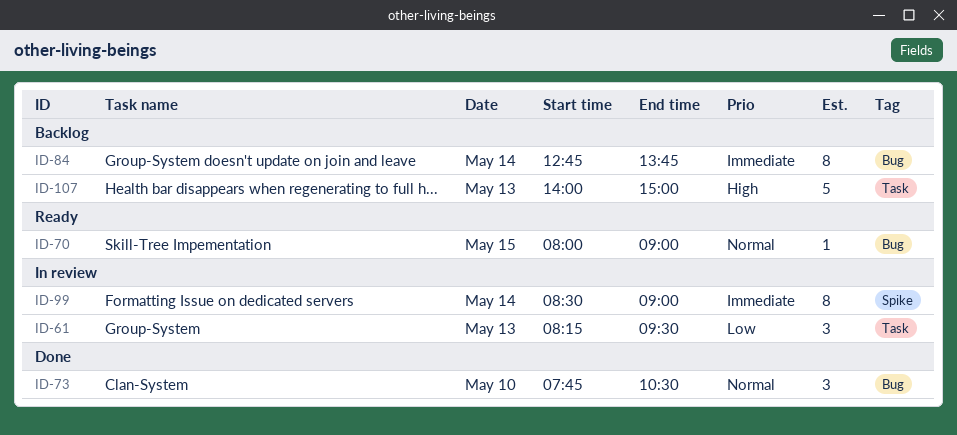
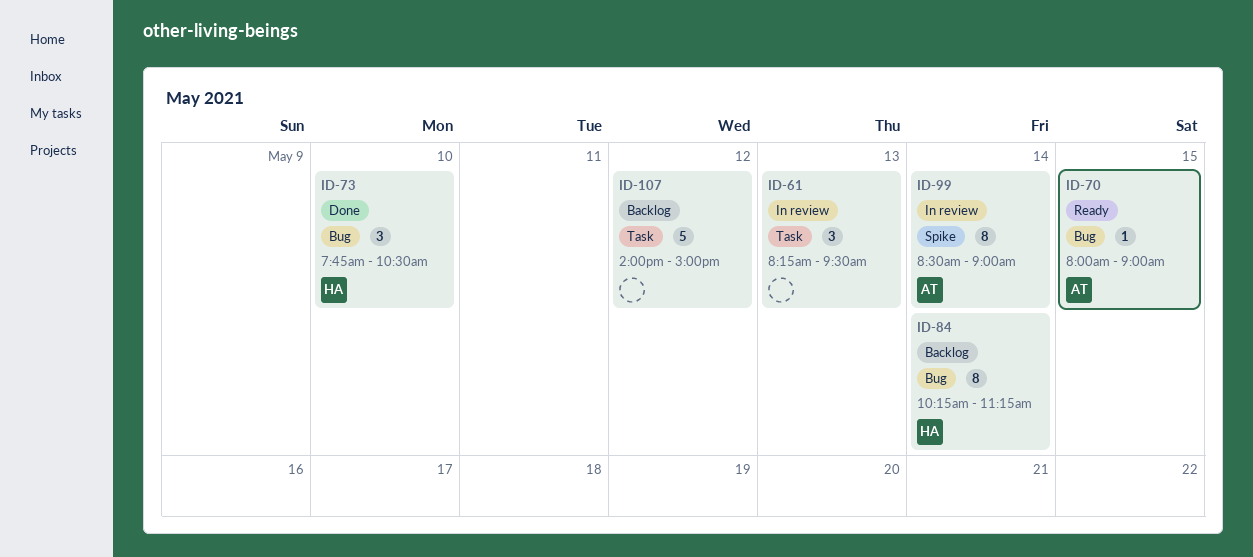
ID-84, begins: 12:45 -> 10:15
ID-84, ends: 13:45 -> 11:15
ID-107, day: May 13 -> May 12

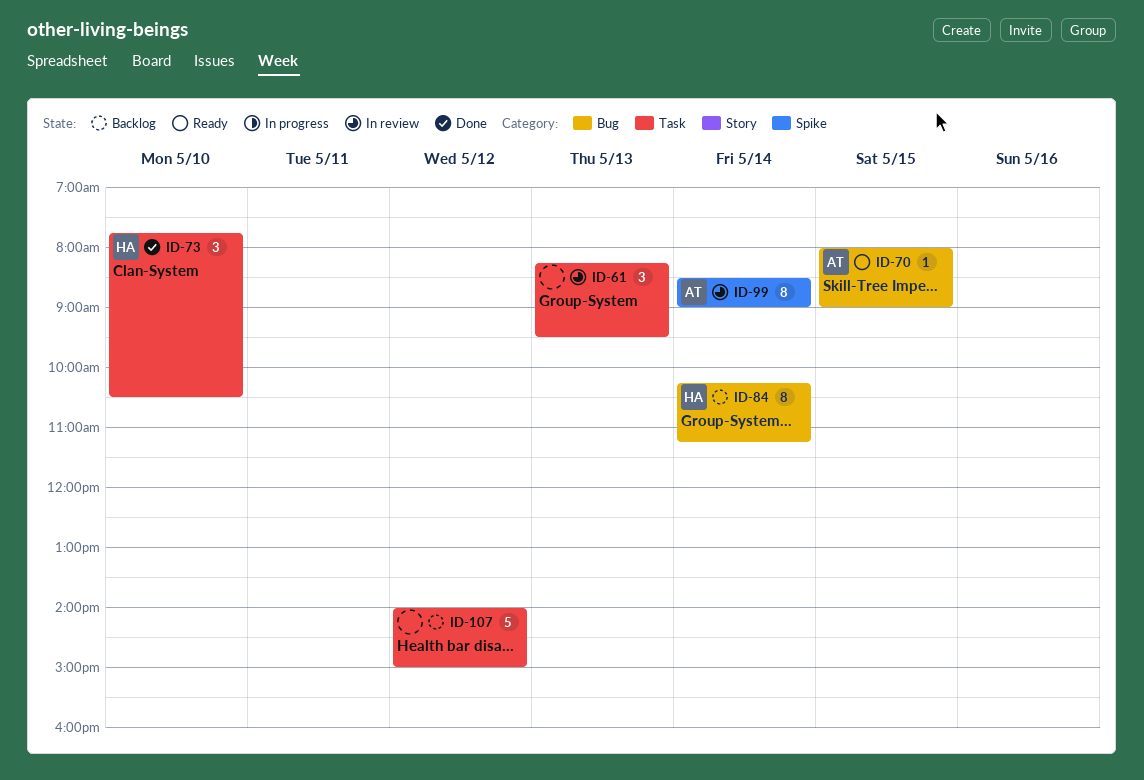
ID-73, label: Bug -> Task

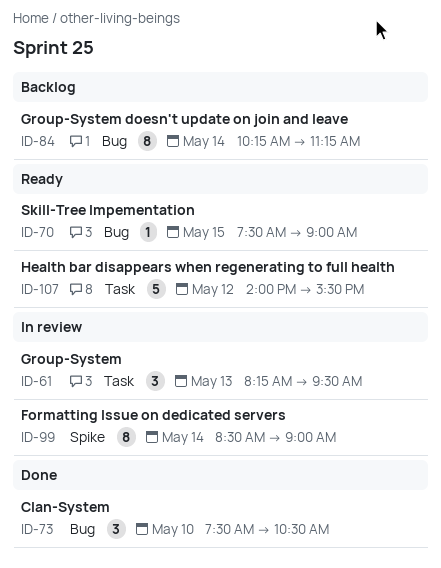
ID-70, begins: 08:00 -> 07:30
ID-73, label: Task -> Bug
ID-73, begins: 07:45 -> 07:30
ID-107, status: Backlog -> Ready
ID-107, ends: 15:00 -> 15:30

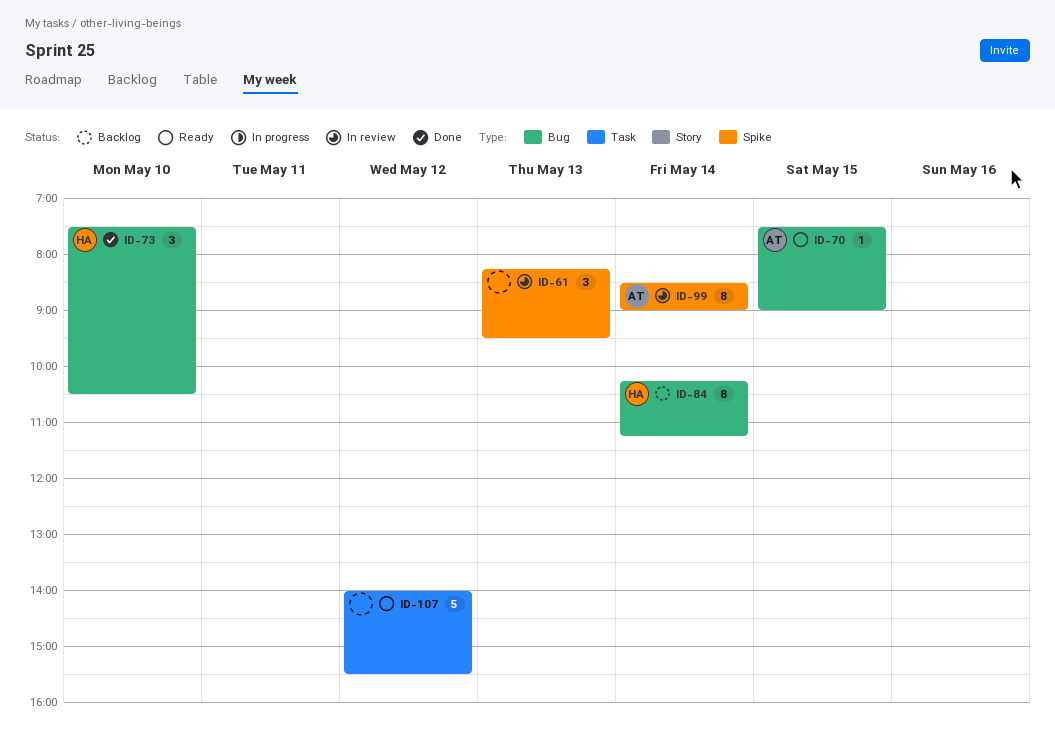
ID-61, label: Task -> Spike

